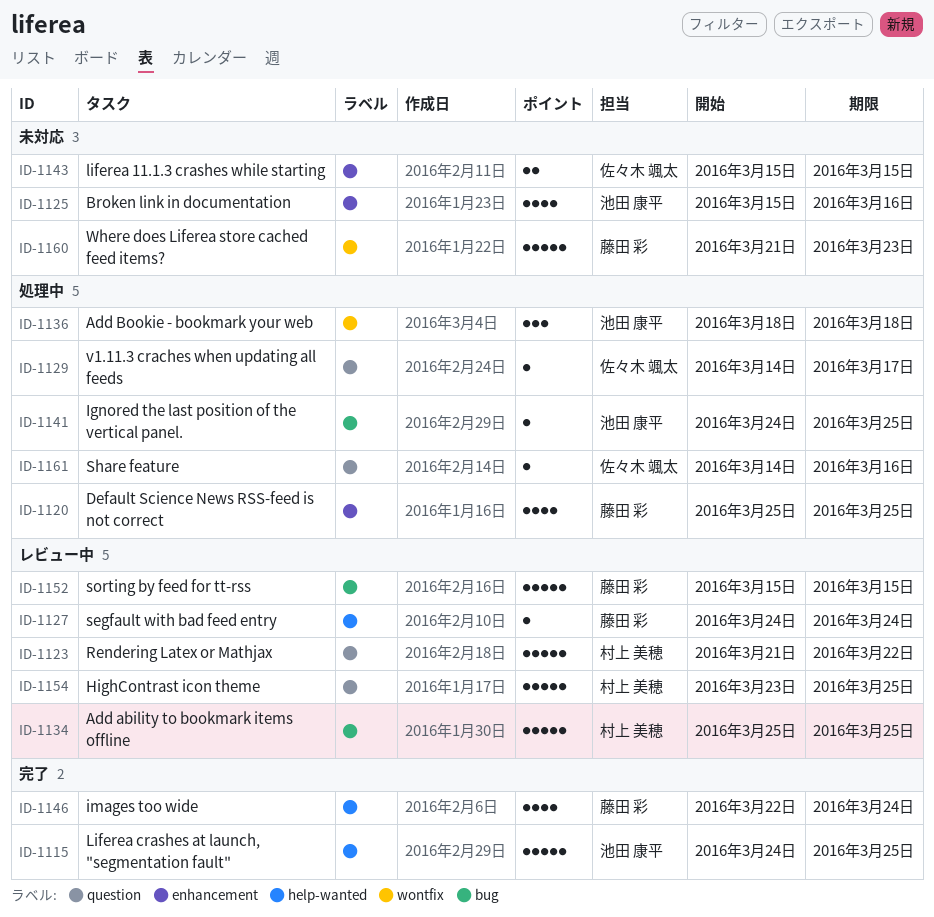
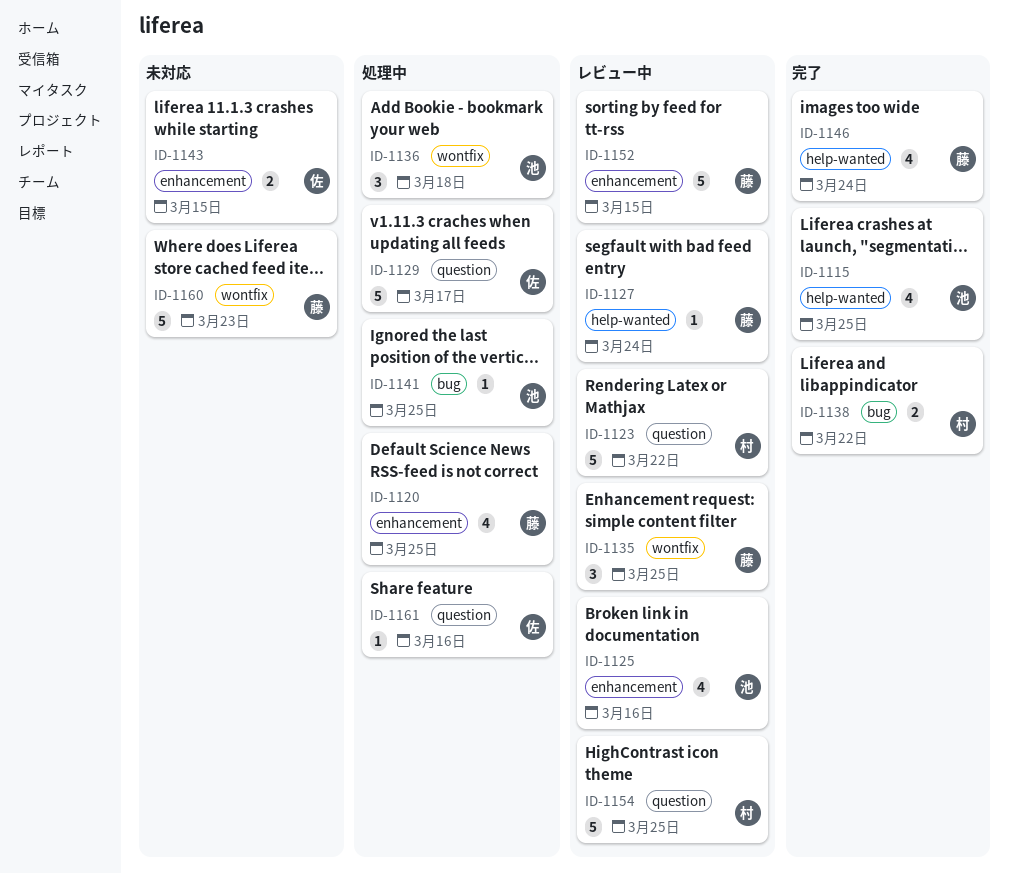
ID-1115, estimate: 5 -> 4
ID-1125, status: 未対応 -> レビュー中
ID-1129, estimate: 1 -> 5
ID-1134: present -> none
ID-1135: none -> present
ID-1138: none -> present
ID-1152, label: bug -> enhancement

